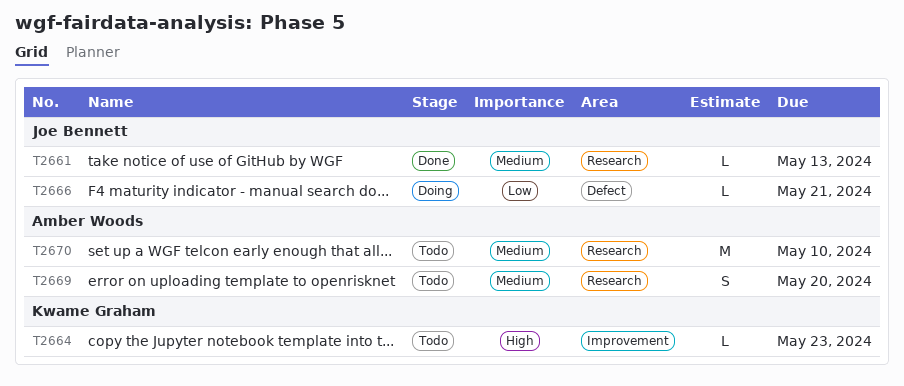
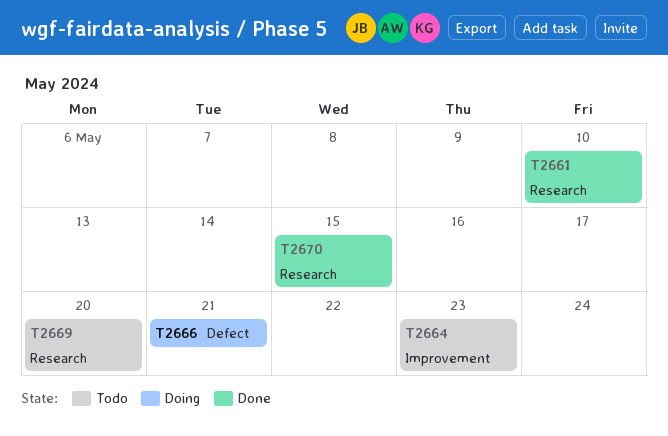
T2661, due: May 13 -> May 10
T2670, status: Todo -> Done
T2670, due: May 10 -> May 15

